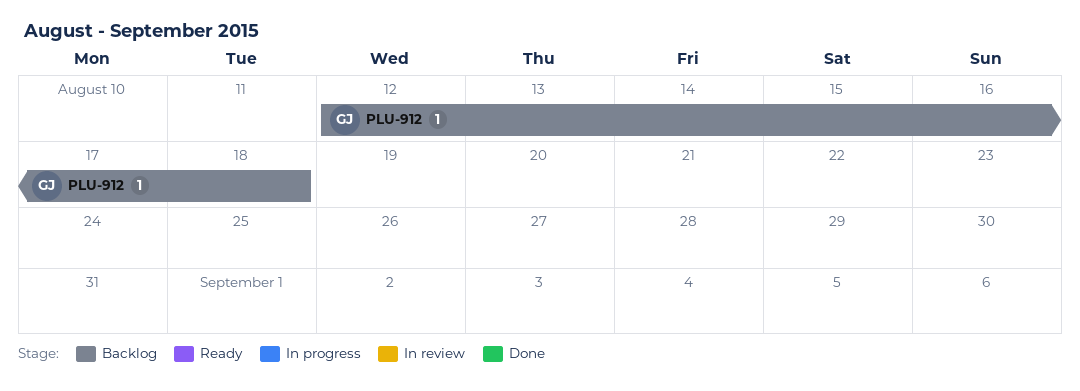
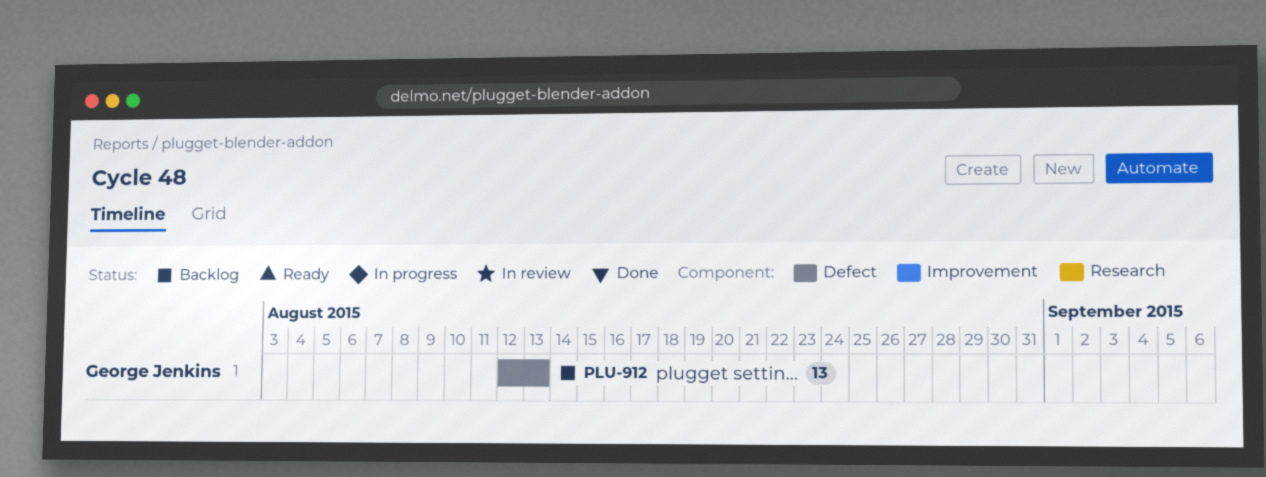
PLU-912, estimate: 1 -> 13
PLU-912, due: Aug 18 -> Aug 13

